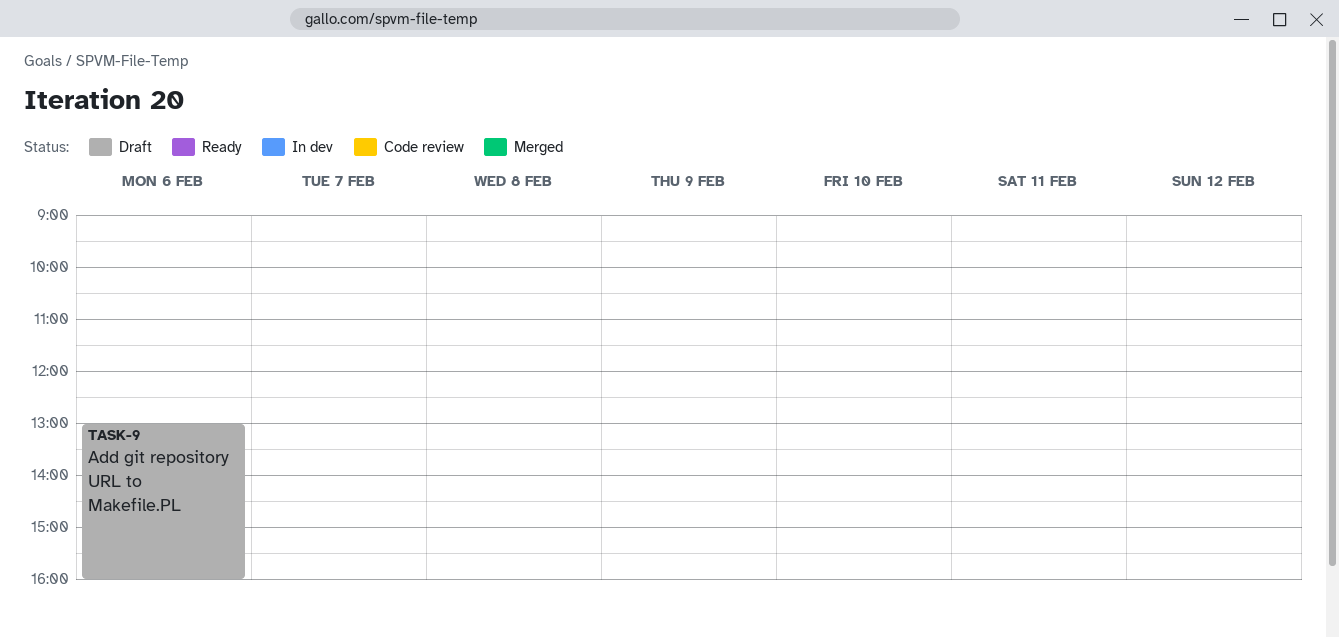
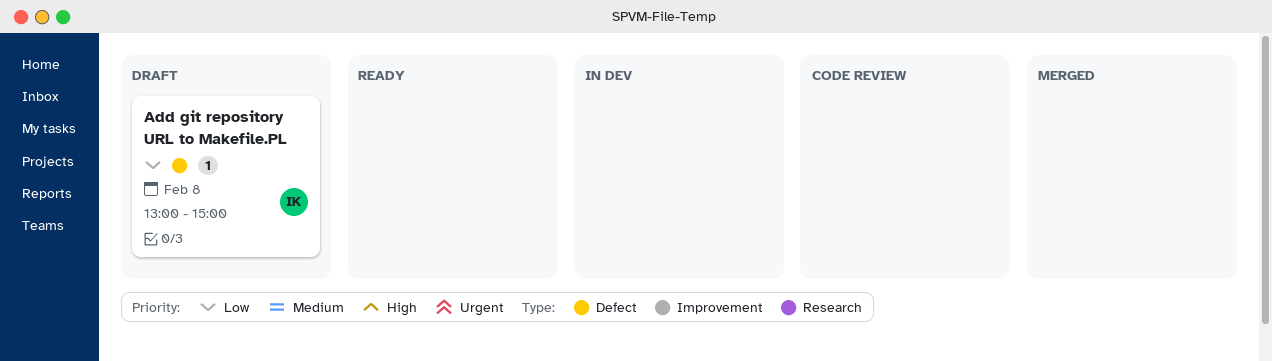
Add git repository URL to Makefile.PL, day: Feb 6 -> Feb 8
Add git repository URL to Makefile.PL, ends: 16:00 -> 15:00

